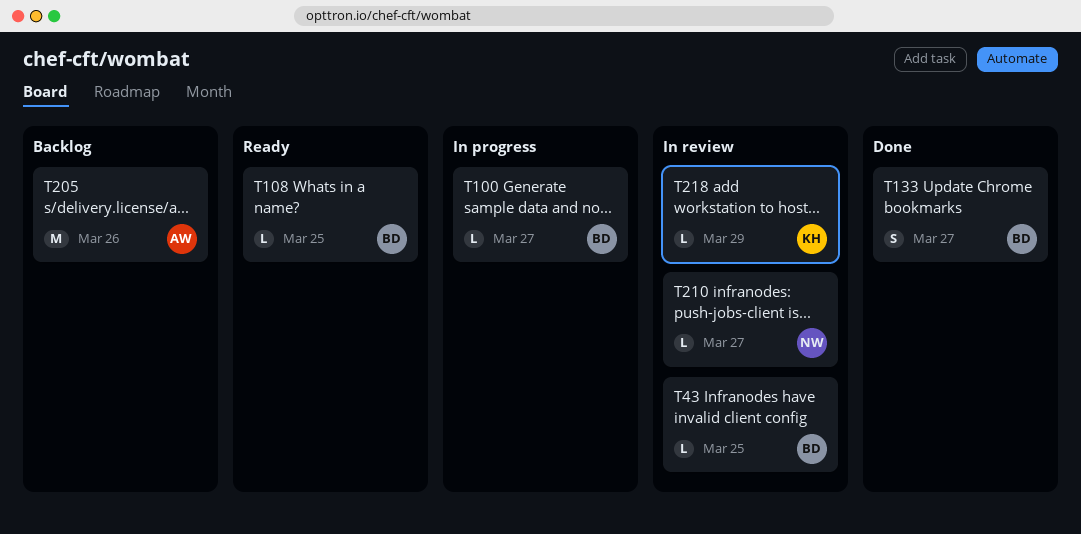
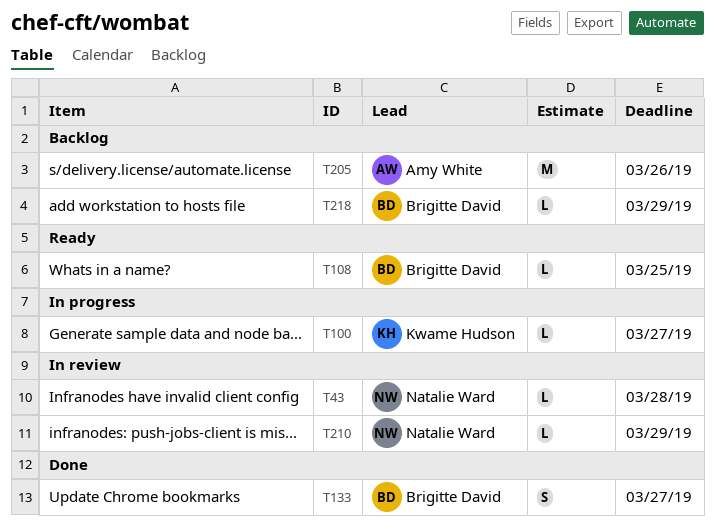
T43, owner: Brigitte David -> Natalie Ward
T43, due: Mar 25 -> Mar 28
T100, owner: Brigitte David -> Kwame Hudson
T210, due: Mar 27 -> Mar 29
T218, status: In review -> Backlog
T218, owner: Kwame Hudson -> Brigitte David

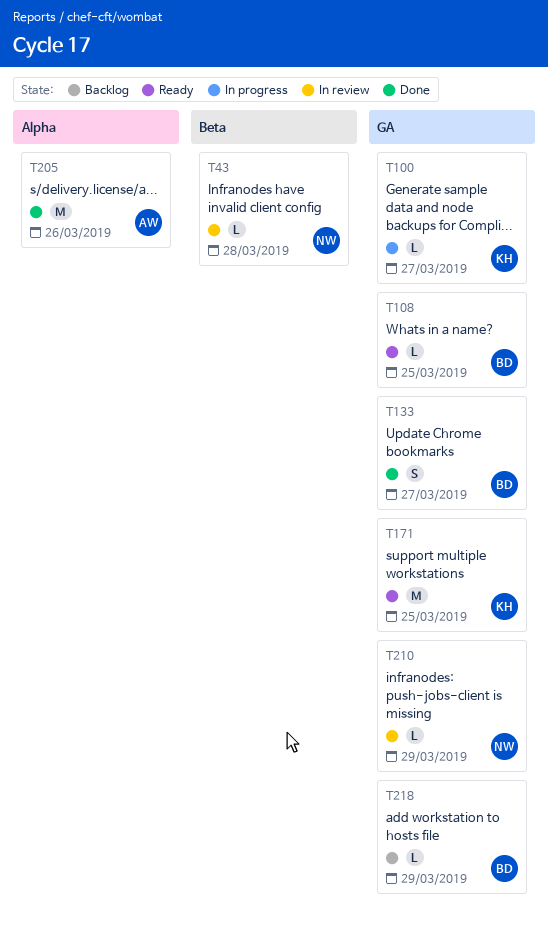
T171: none -> present
T205, status: Backlog -> Done

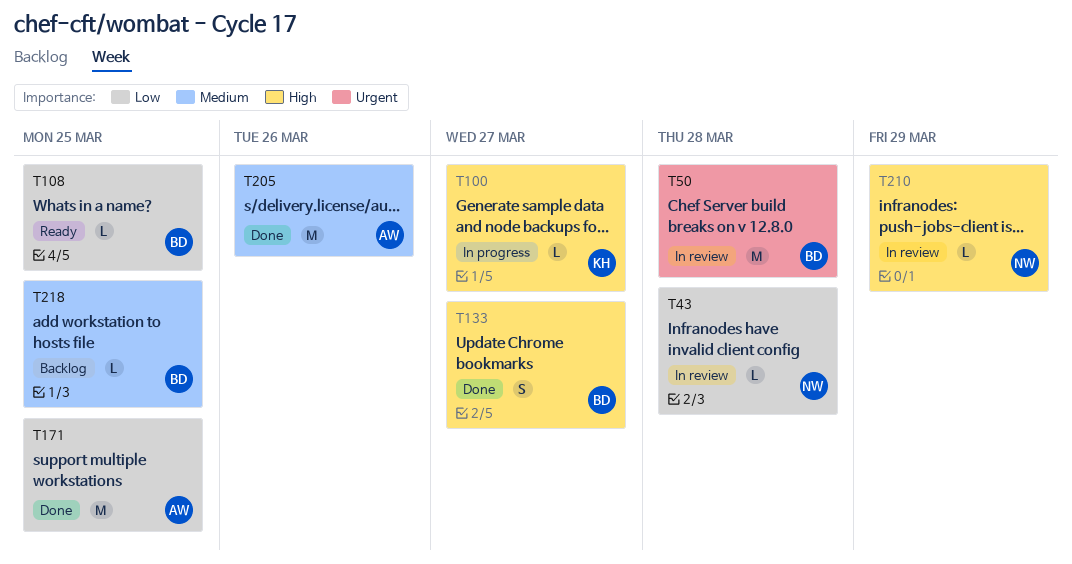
T50: none -> present
T171, status: Ready -> Done
T171, owner: KH -> AW
T218, due: Mar 29 -> Mar 25

